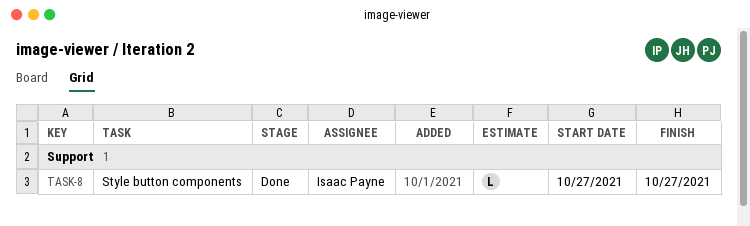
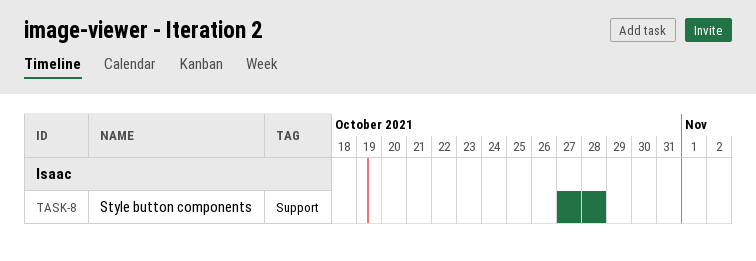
TASK-8, due: Oct 27 -> Oct 28

